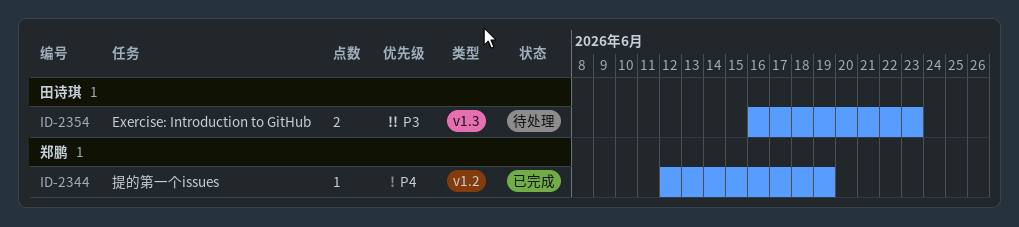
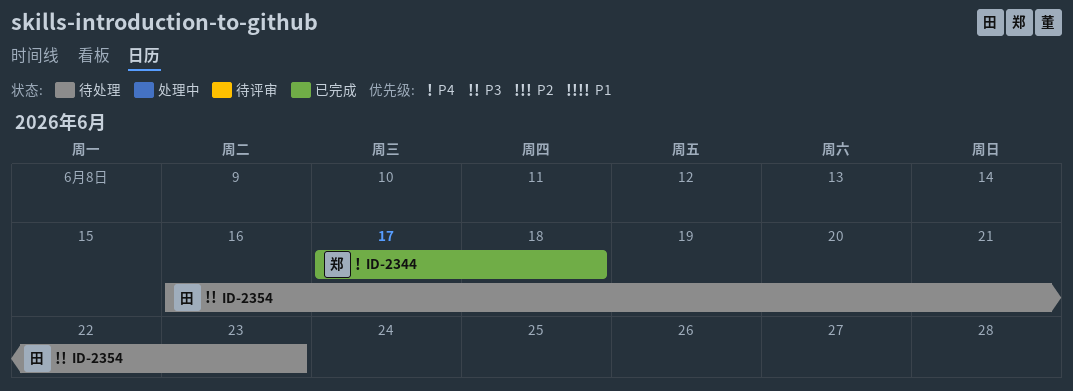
ID-2344, start: Jun 12 -> Jun 17
ID-2344, due: Jun 19 -> Jun 18

